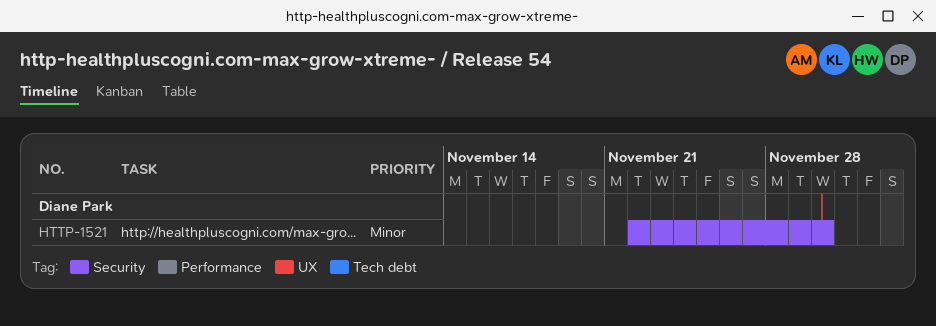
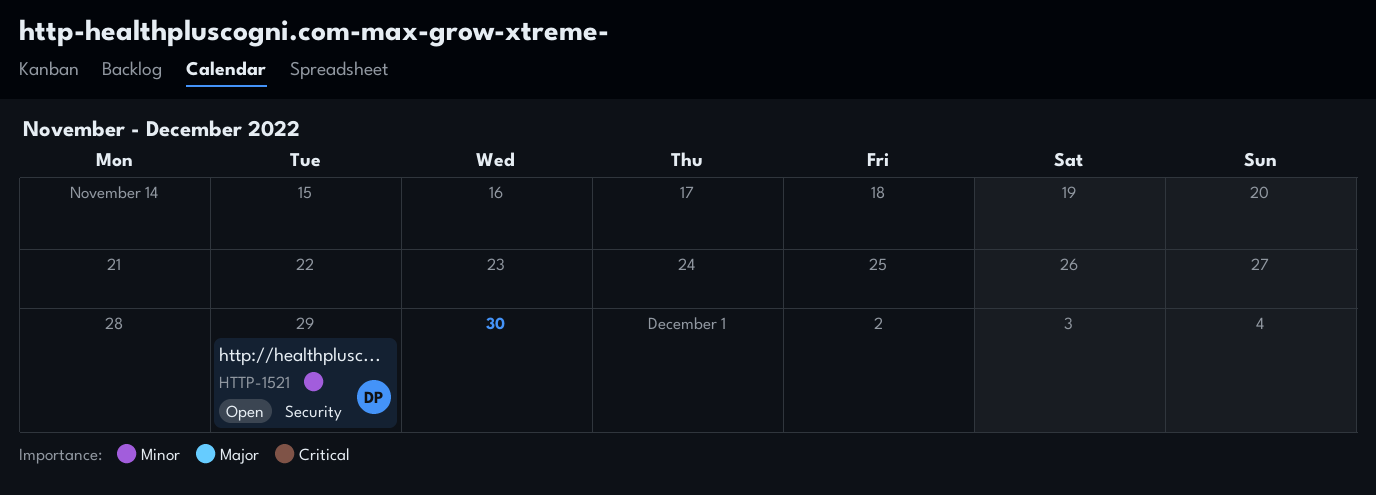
HTTP-1521, due: Nov 30 -> Nov 29

